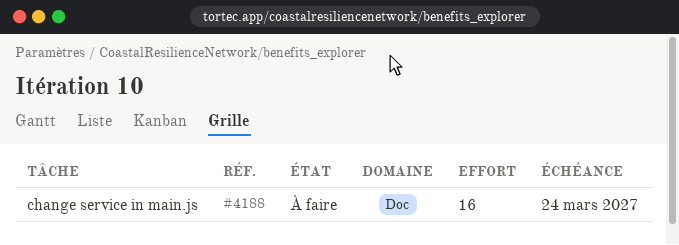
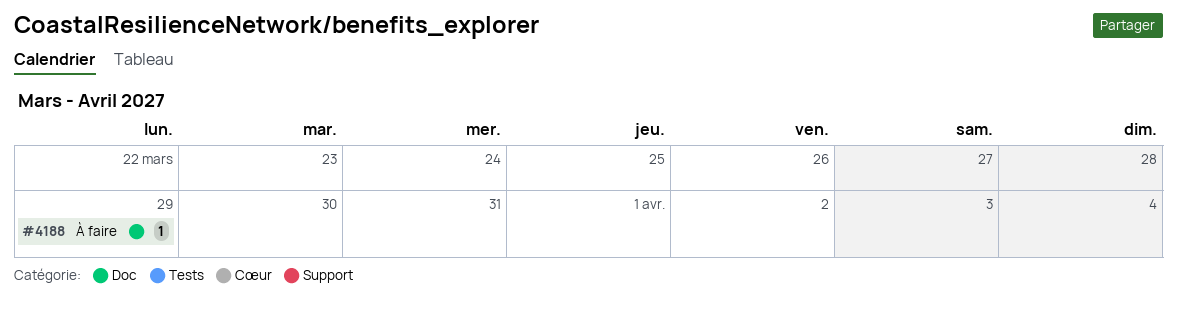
#4188, estimate: 16 -> 1
#4188, due: Mar 24 -> Mar 29

